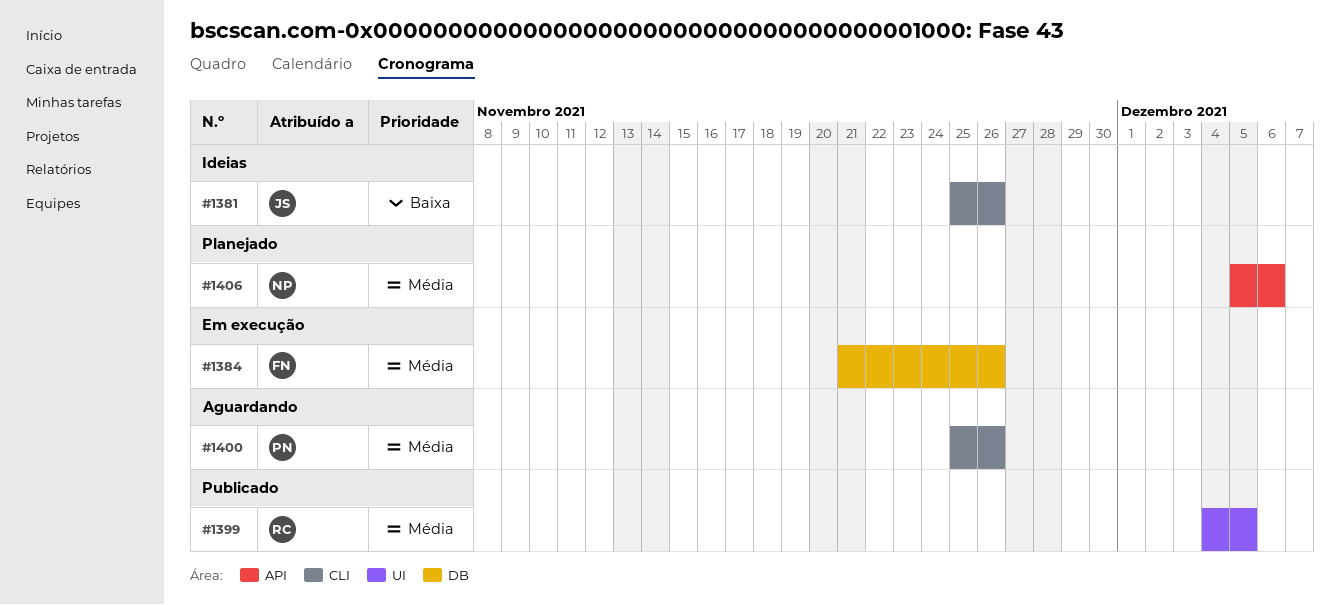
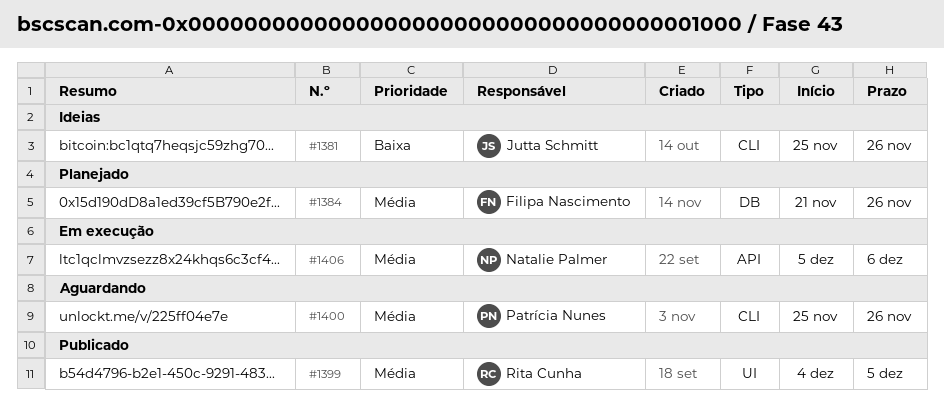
#1384, status: Em execução -> Planejado
#1406, status: Planejado -> Em execução

